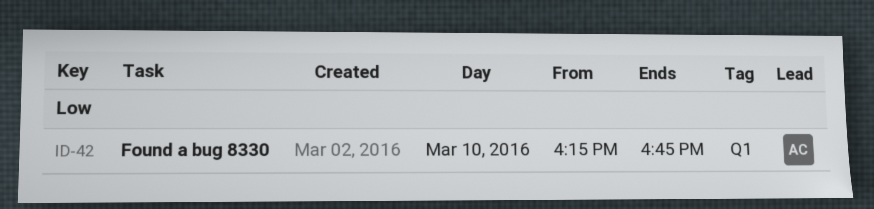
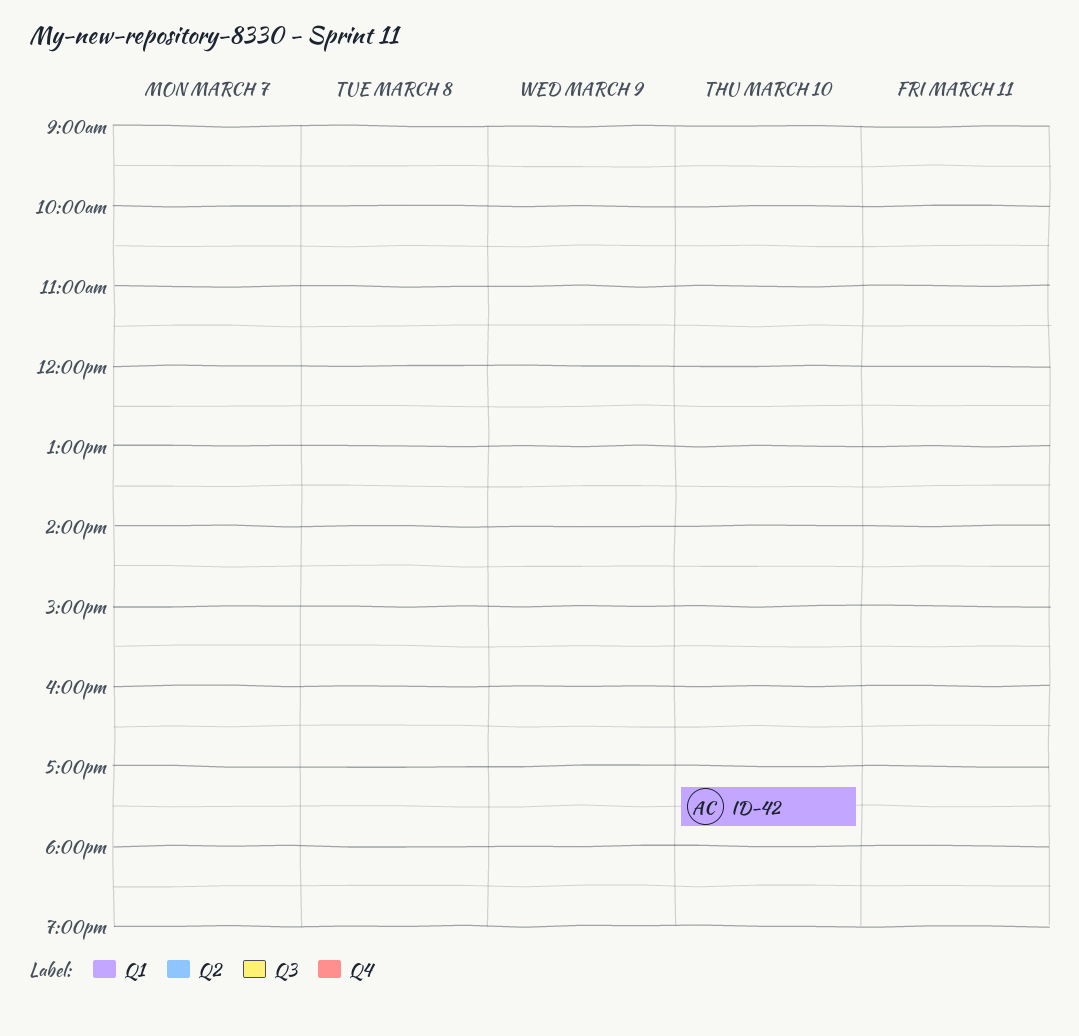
ID-42, begins: 16:15 -> 17:15
ID-42, ends: 16:45 -> 17:45

